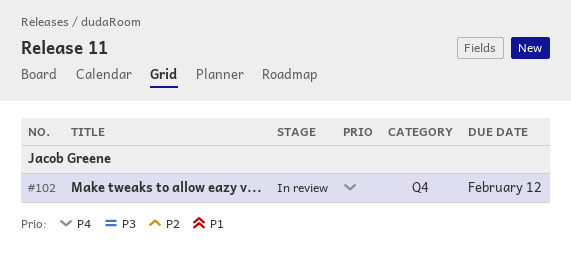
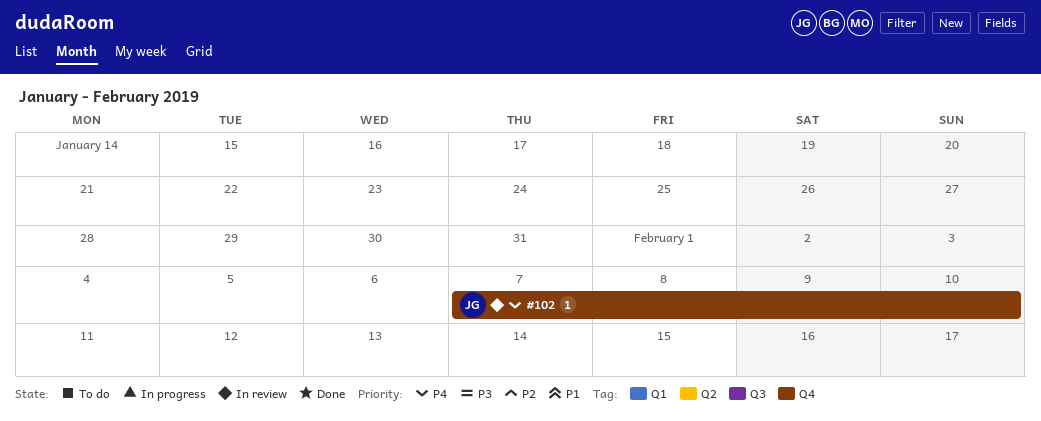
#102, due: Feb 12 -> Feb 10

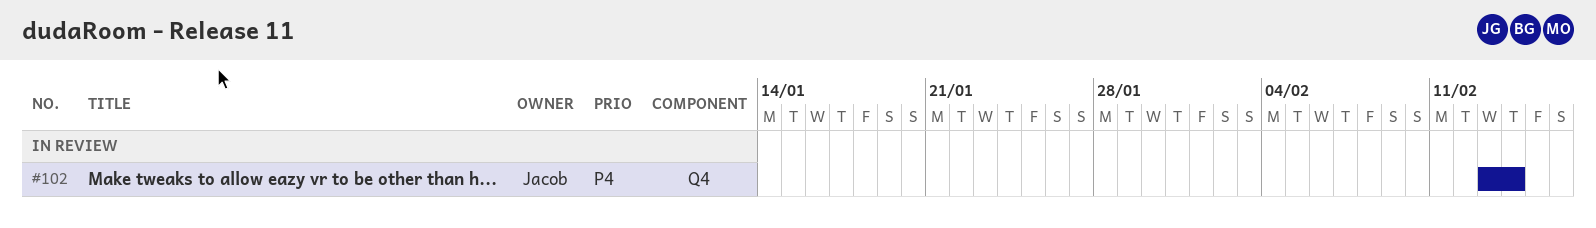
#102, start: Feb 7 -> Feb 13
#102, due: Feb 10 -> Feb 14

